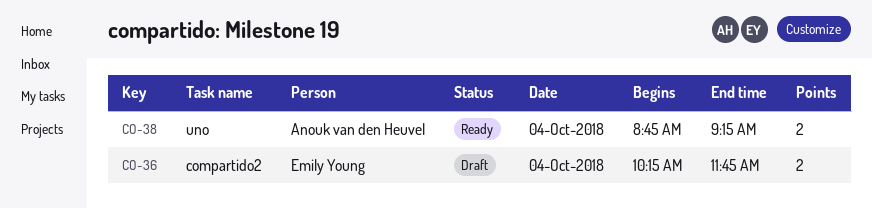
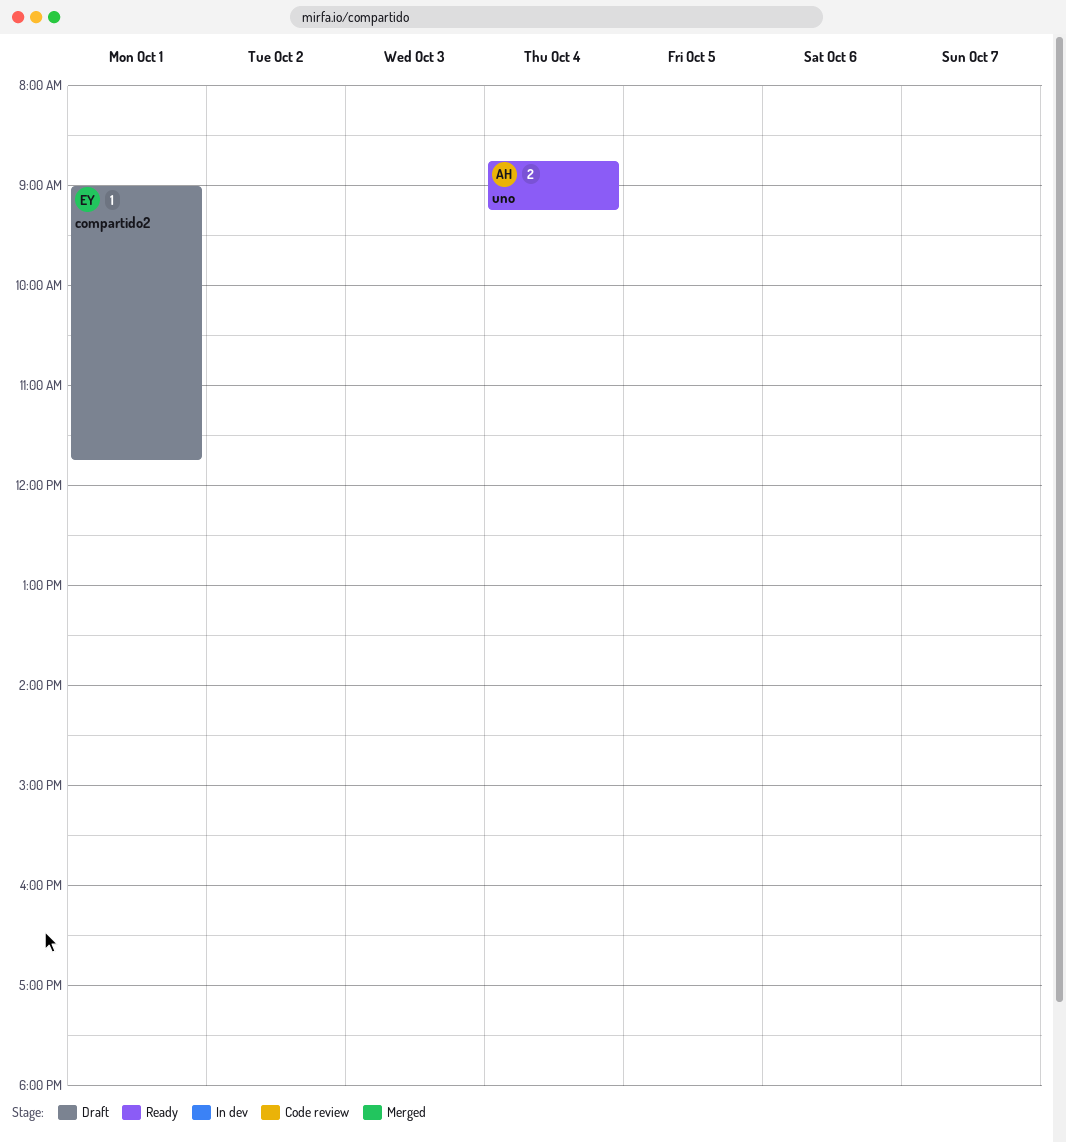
compartido2, estimate: 2 -> 1
compartido2, day: Oct 4 -> Oct 1
compartido2, begins: 10:15 -> 09:00

